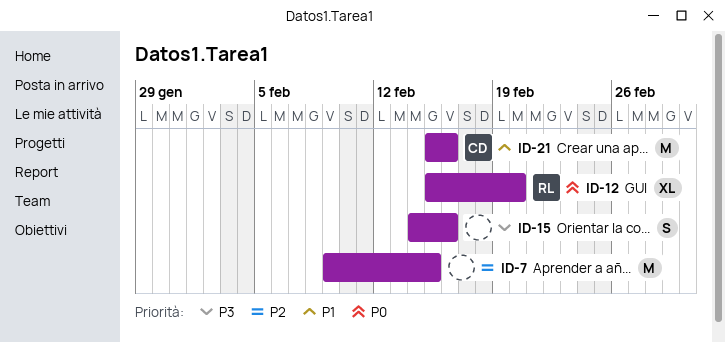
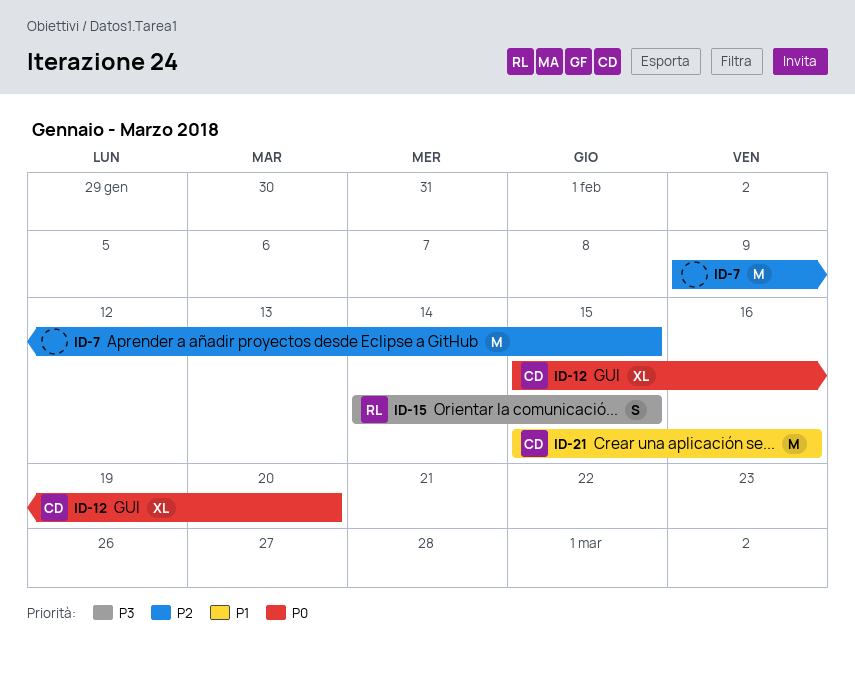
ID-12, owner: RL -> CD
ID-15, owner: none -> RL
ID-15, due: Feb 16 -> Feb 15

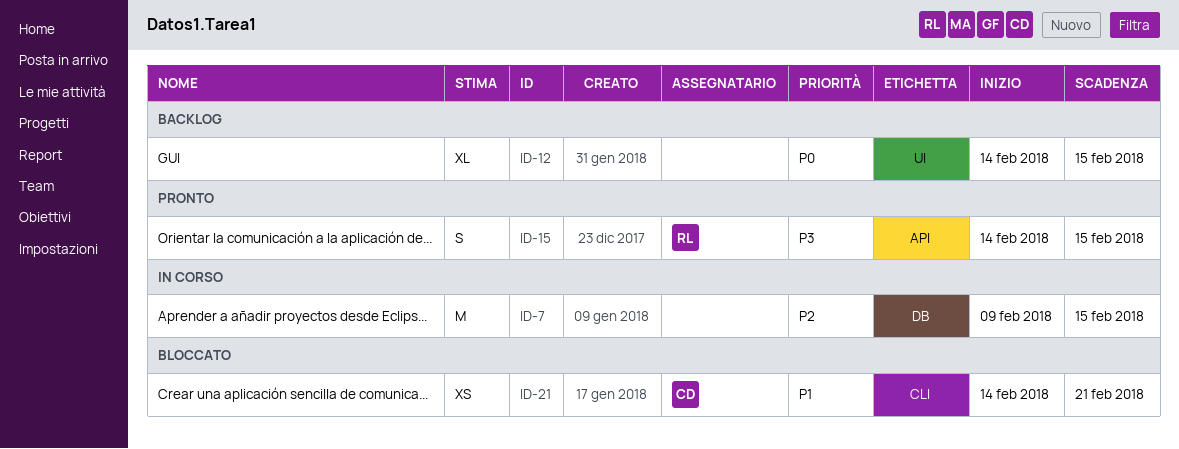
ID-12, owner: CD -> none
ID-12, start: Feb 15 -> Feb 14
ID-12, due: Feb 20 -> Feb 15
ID-21, estimate: M -> XS
ID-21, start: Feb 15 -> Feb 14
ID-21, due: Feb 16 -> Feb 21

